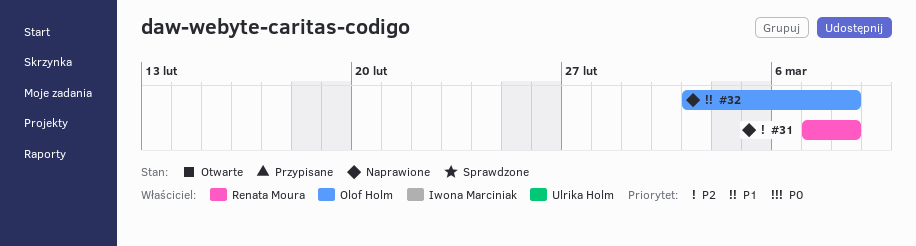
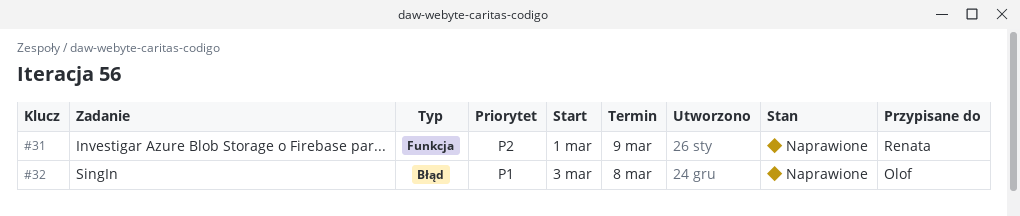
#31, start: Mar 7 -> Mar 1
#31, due: Mar 8 -> Mar 9

